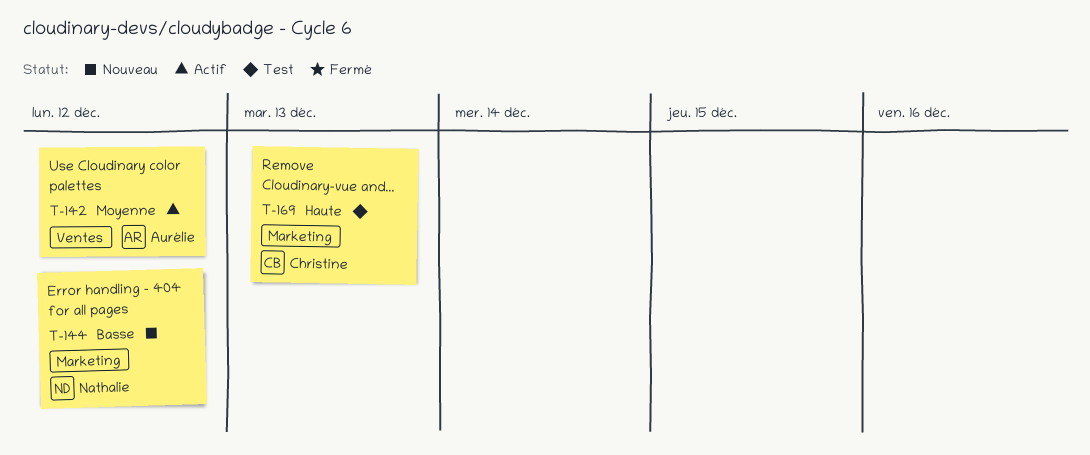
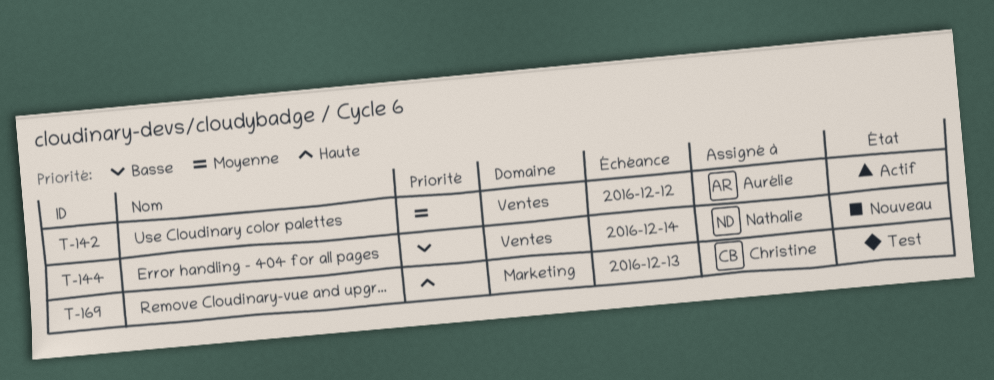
T-144, label: Marketing -> Ventes
T-144, due: Dec 12 -> Dec 14

